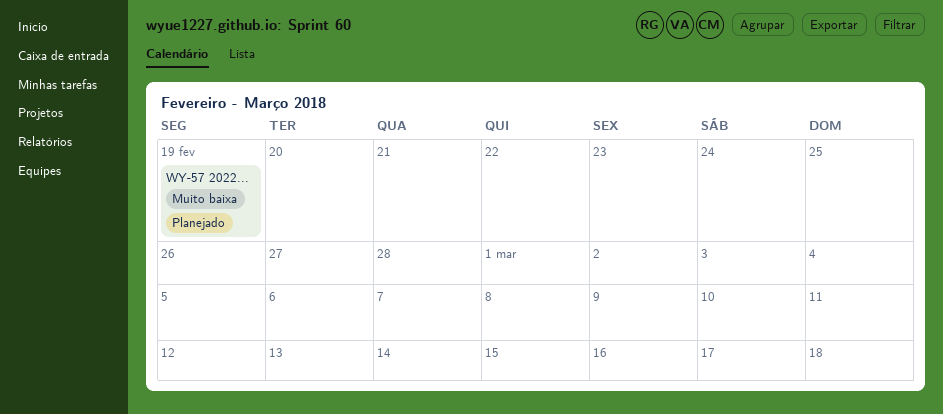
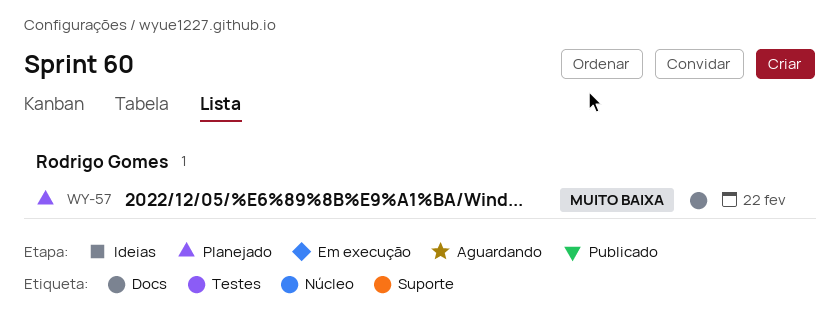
WY-57, due: Feb 19 -> Feb 22

